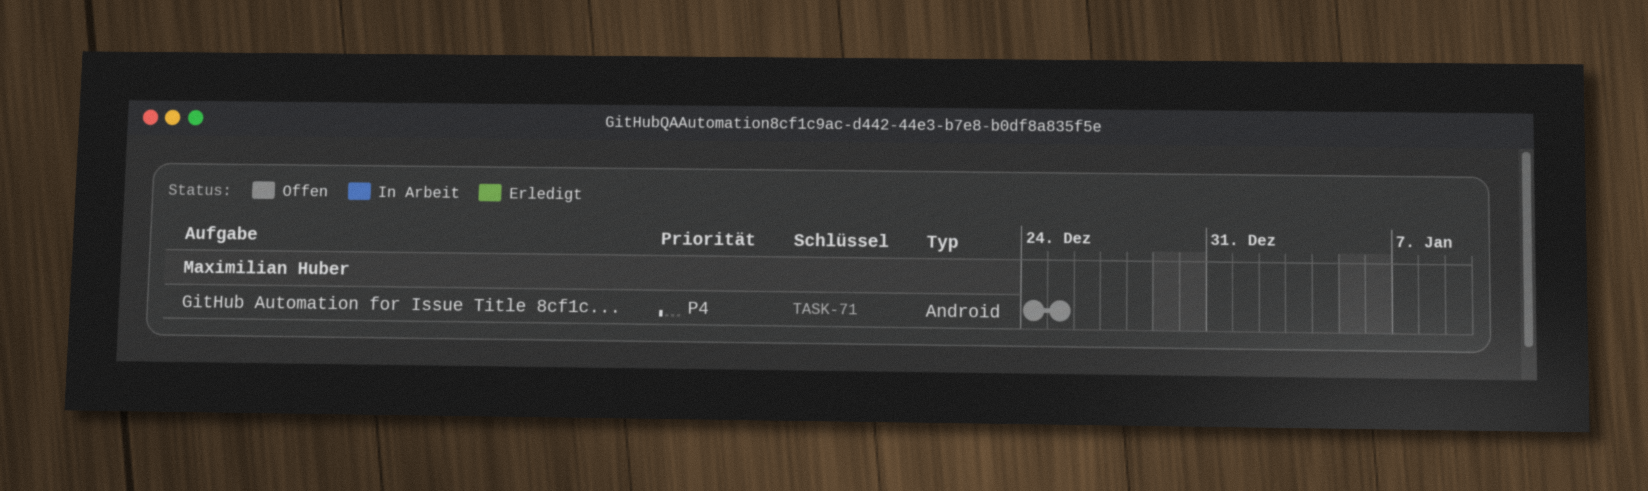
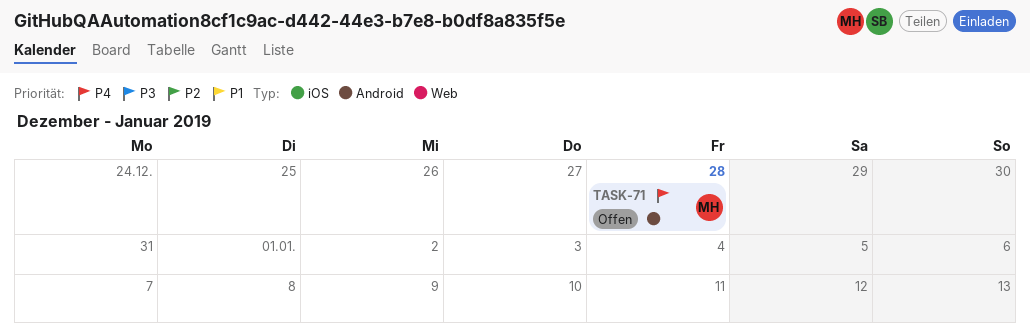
TASK-71, due: Dec 25 -> Dec 28

